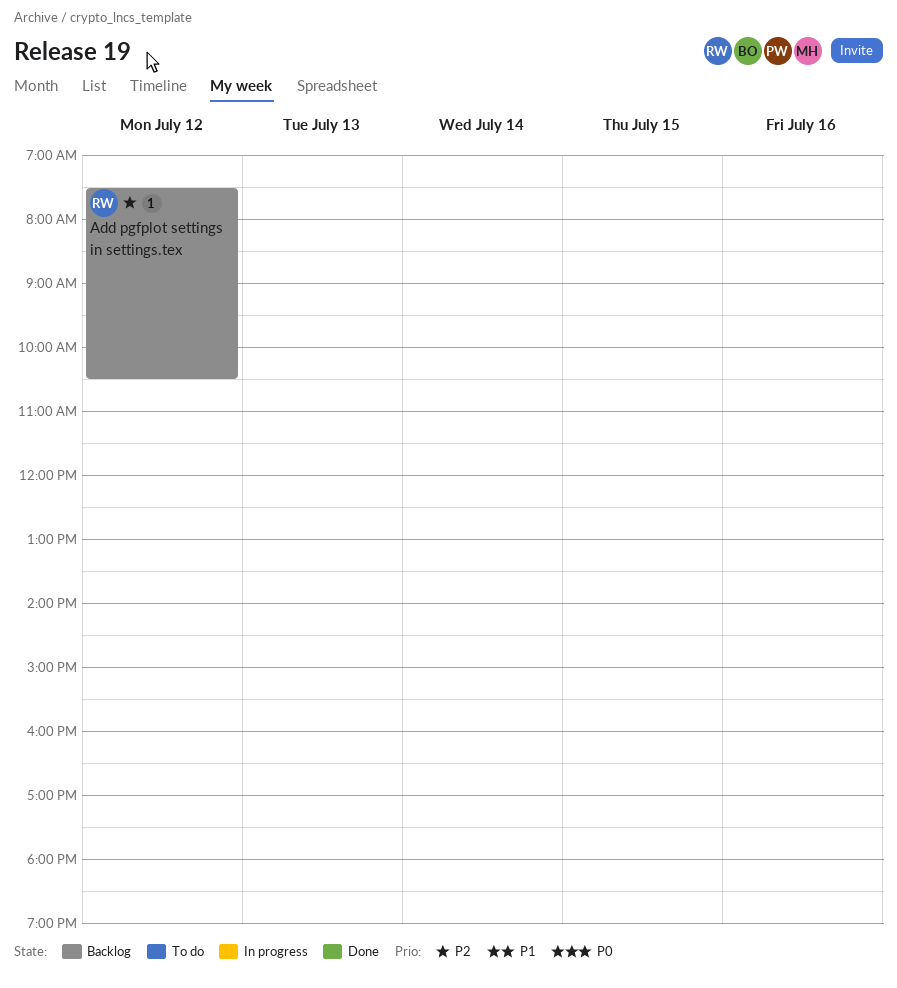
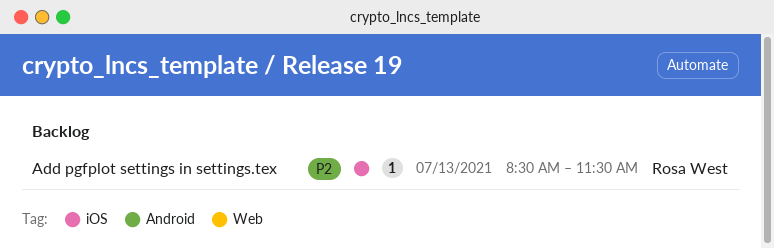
Add pgfplot settings in settings.tex, day: Jul 12 -> Jul 13
Add pgfplot settings in settings.tex, begins: 07:30 -> 08:30
Add pgfplot settings in settings.tex, ends: 10:30 -> 11:30

